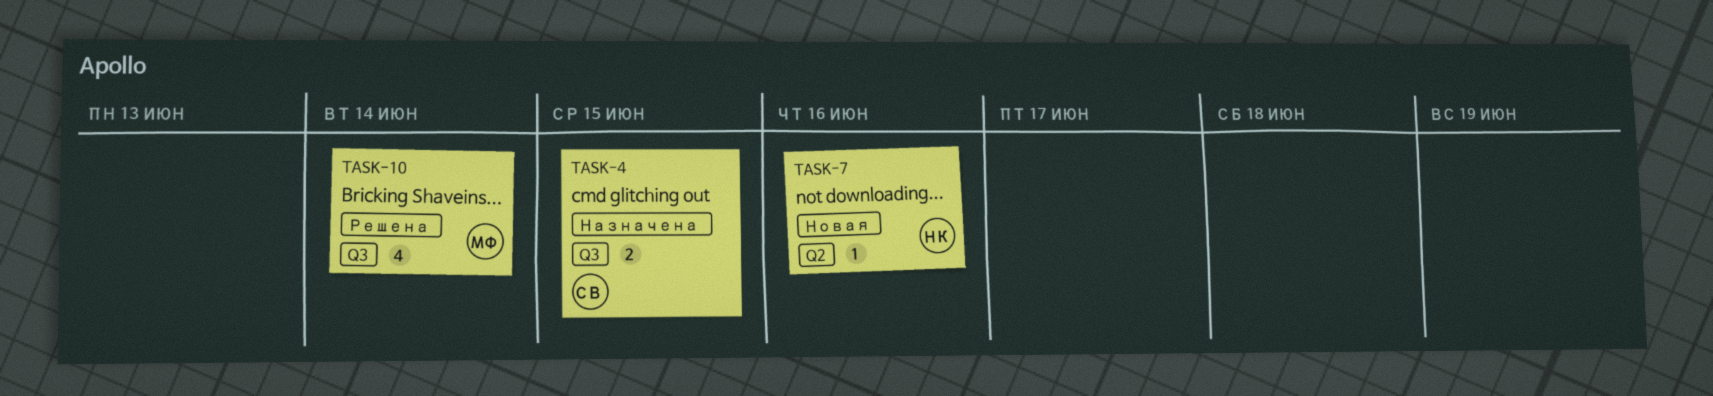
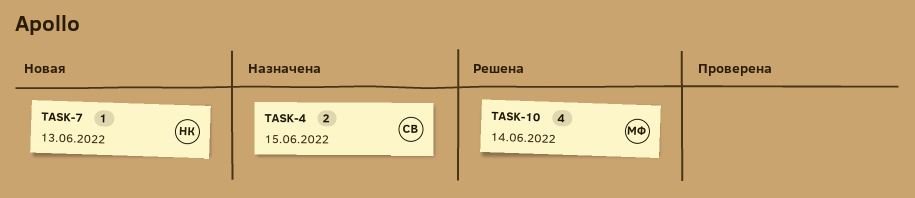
TASK-7, due: Jun 16 -> Jun 13

